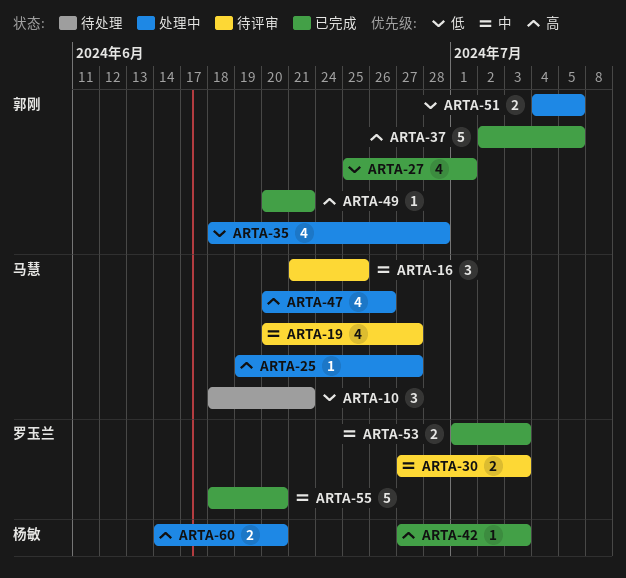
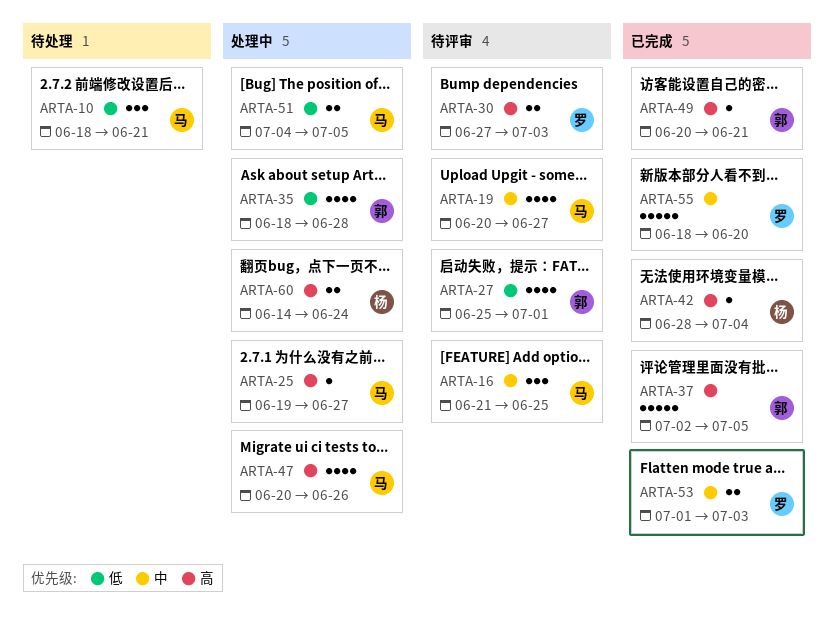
ARTA-27, status: 已完成 -> 待评审
ARTA-30, priority: 中 -> 高
ARTA-42, start: Jun 27 -> Jun 28
ARTA-42, due: Jul 3 -> Jul 4
ARTA-51, owner: 郭刚 -> 马慧
ARTA-60, due: Jun 20 -> Jun 24

